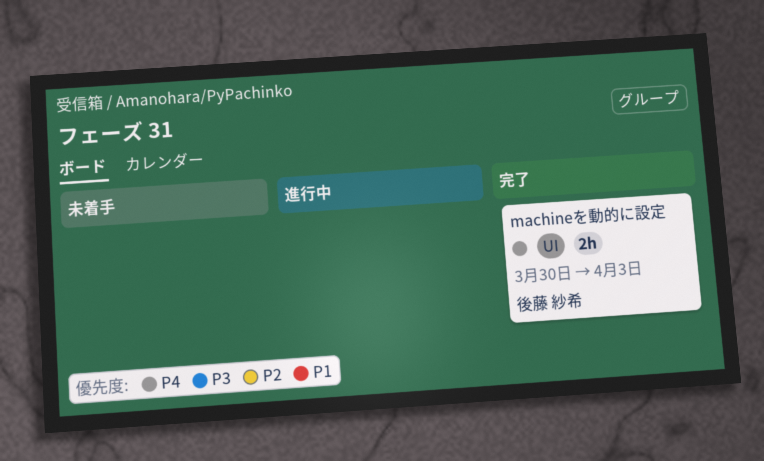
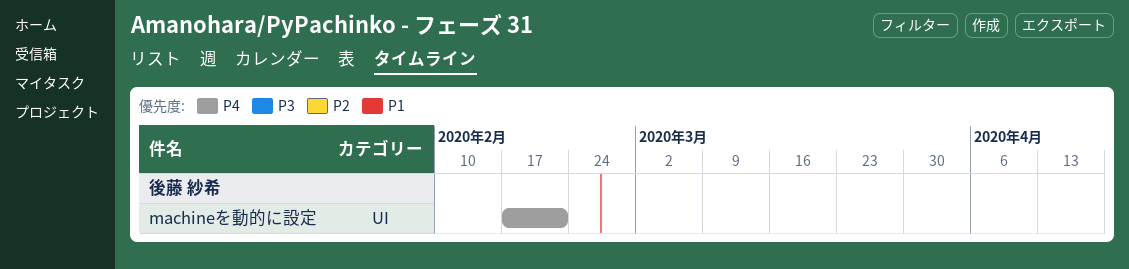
machineを動的に設定, start: Mar 30 -> Feb 17
machineを動的に設定, due: Apr 3 -> Feb 21

